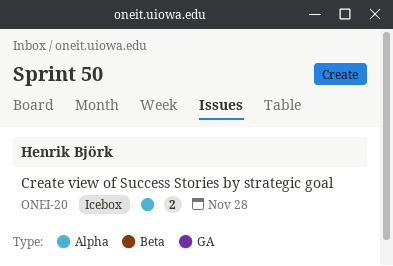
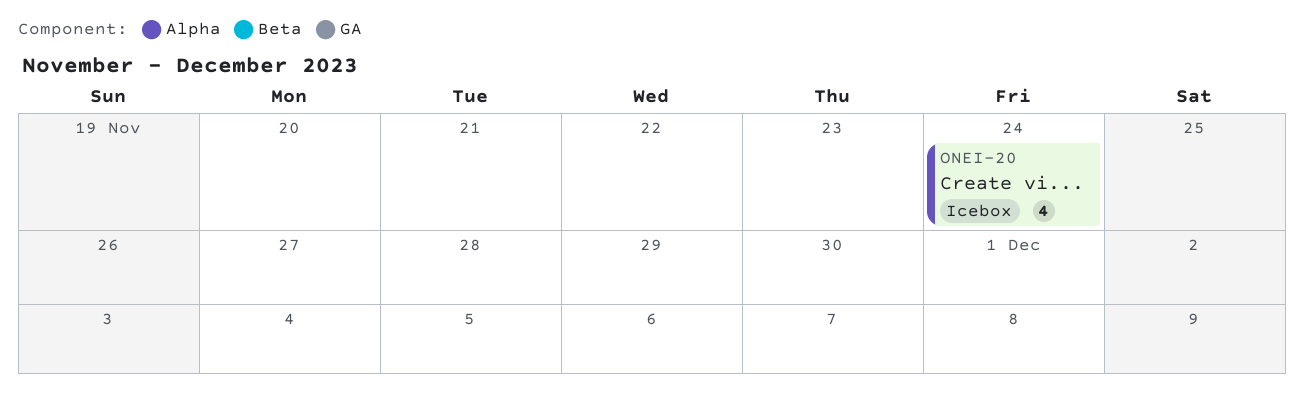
ONEI-20, estimate: 2 -> 4
ONEI-20, due: Nov 28 -> Nov 24

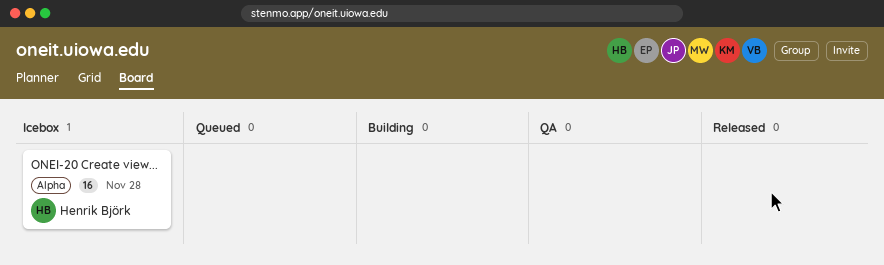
ONEI-20, estimate: 4 -> 16
ONEI-20, due: Nov 24 -> Nov 28

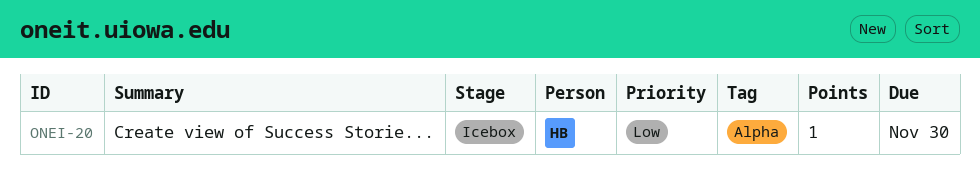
ONEI-20, estimate: 16 -> 1
ONEI-20, due: Nov 28 -> Nov 30

